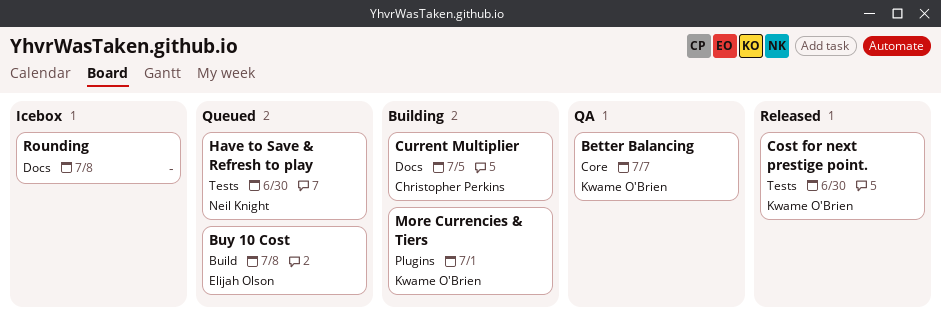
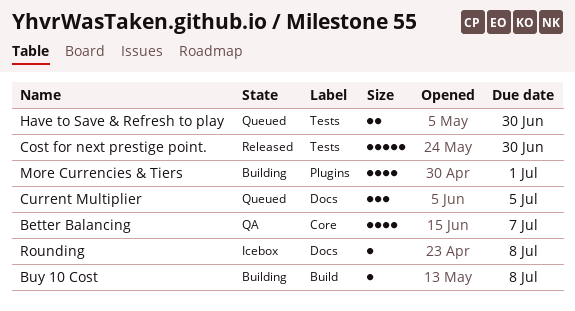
Buy 10 Cost, status: Queued -> Building
Current Multiplier, status: Building -> Queued

